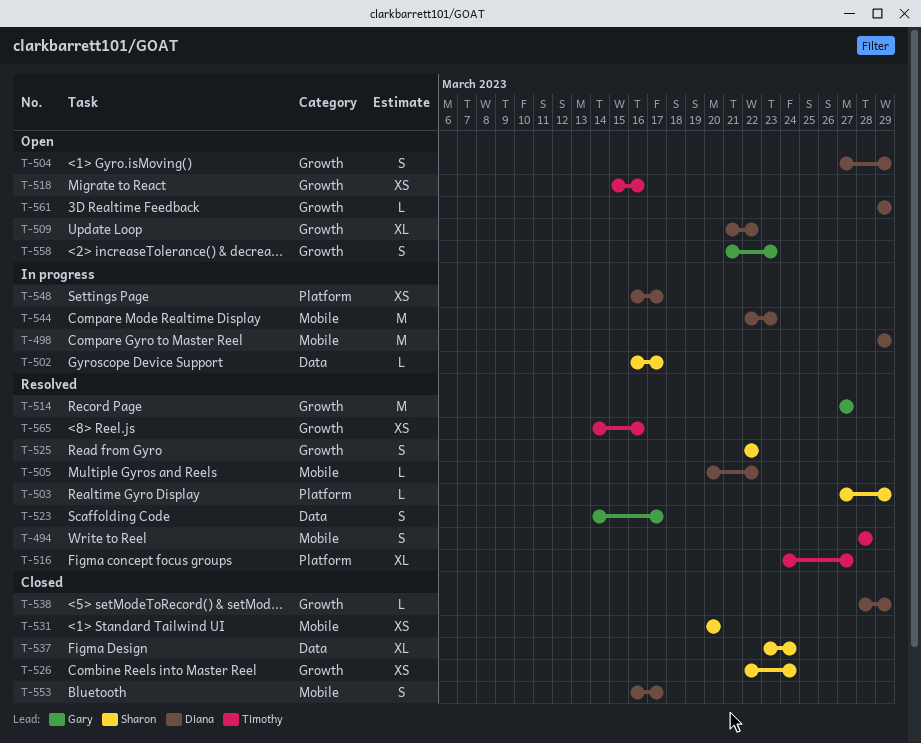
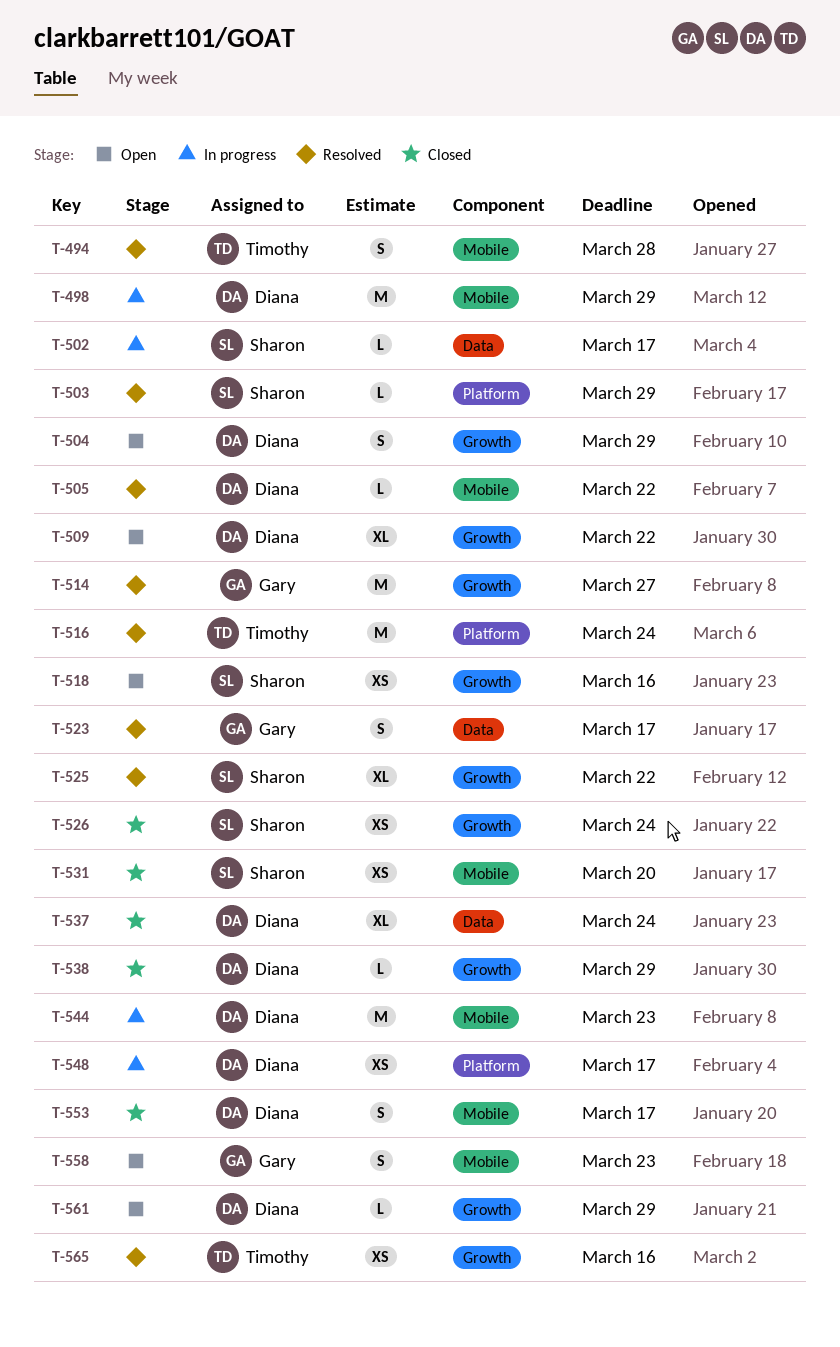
T-516, estimate: XL -> M
T-516, due: Mar 27 -> Mar 24
T-518, owner: Timothy -> Sharon
T-525, estimate: S -> XL
T-537, owner: Sharon -> Diana
T-558, label: Growth -> Mobile

